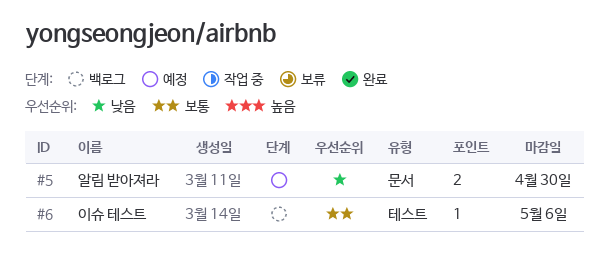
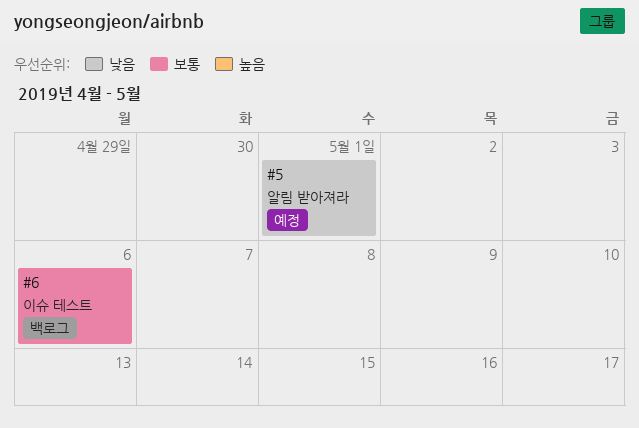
#5, due: Apr 30 -> May 1

